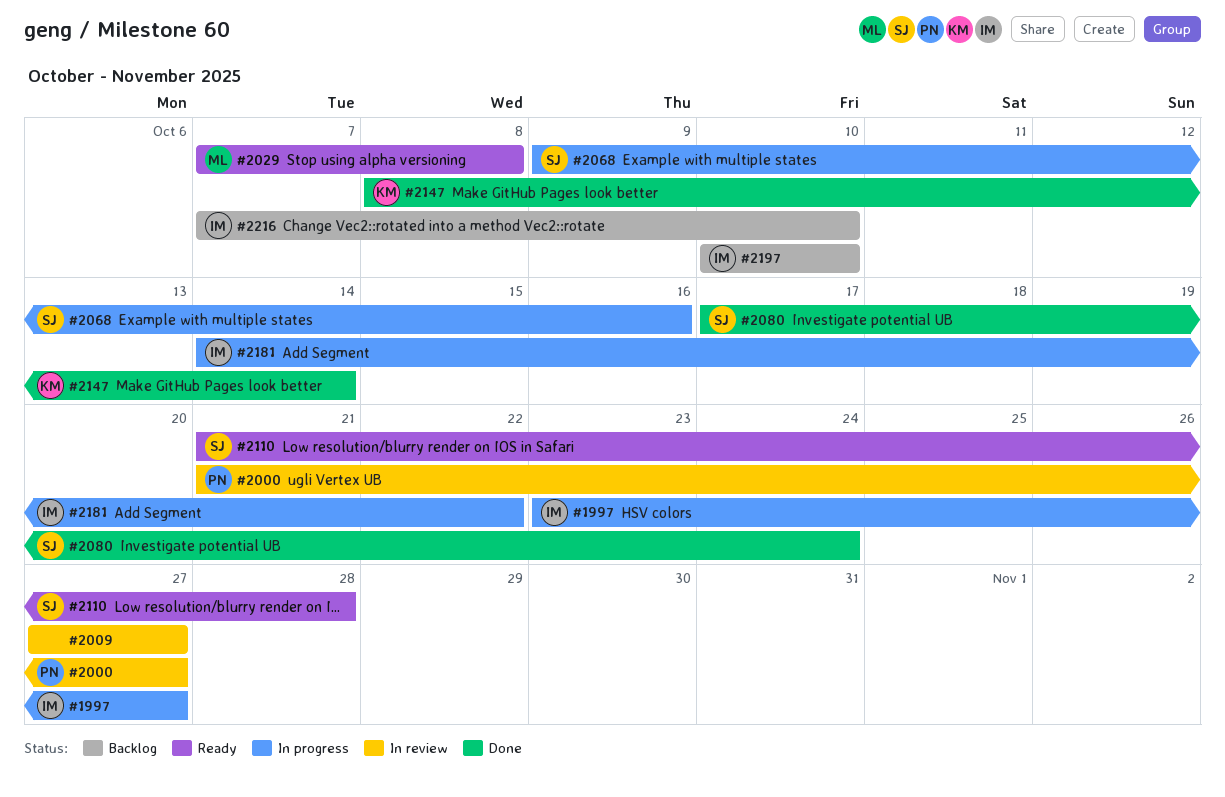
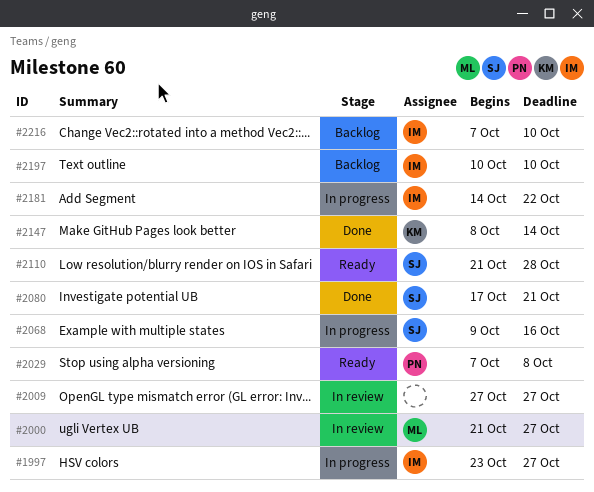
#2000, owner: PN -> ML
#2029, owner: ML -> PN
#2080, due: Oct 24 -> Oct 21

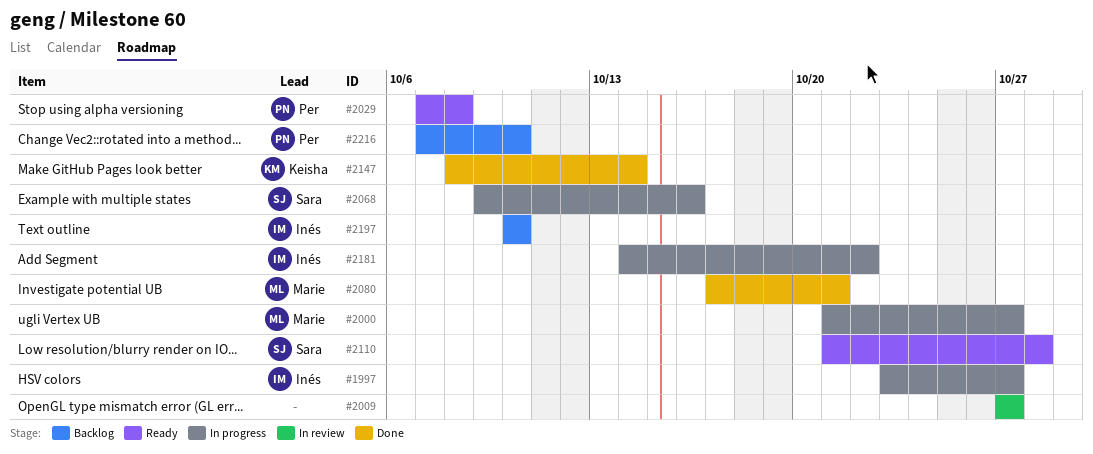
#2000, status: In review -> In progress
#2080, owner: Sara -> Marie
#2216, owner: Inés -> Per

